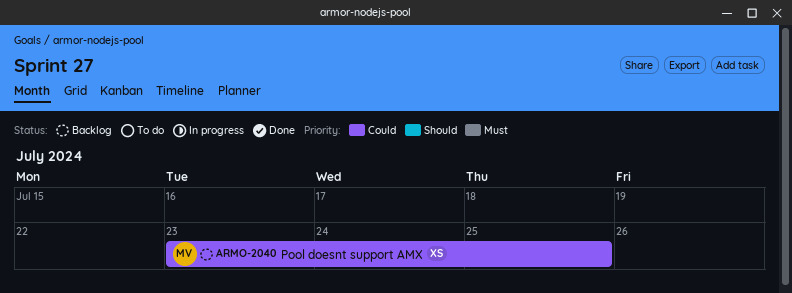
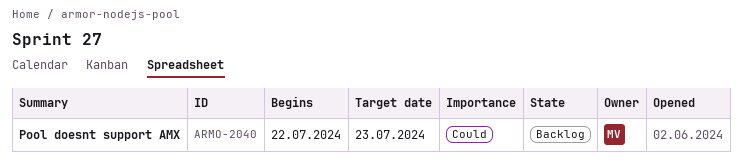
ARMO-2040, start: Jul 23 -> Jul 22
ARMO-2040, due: Jul 25 -> Jul 23

